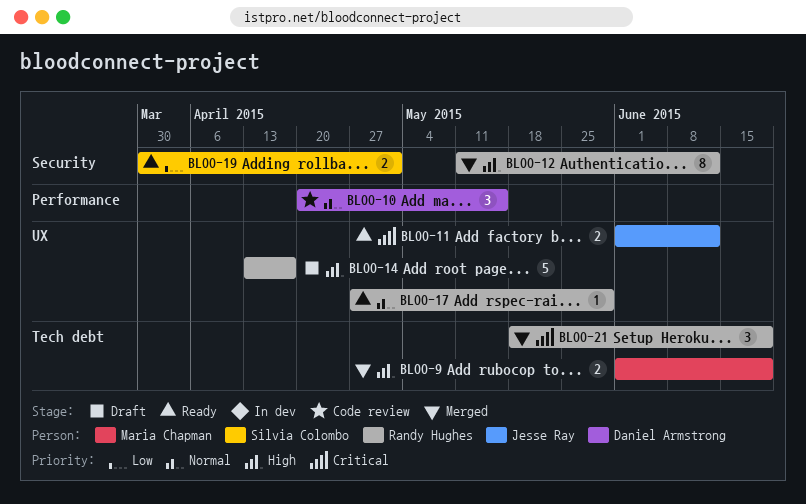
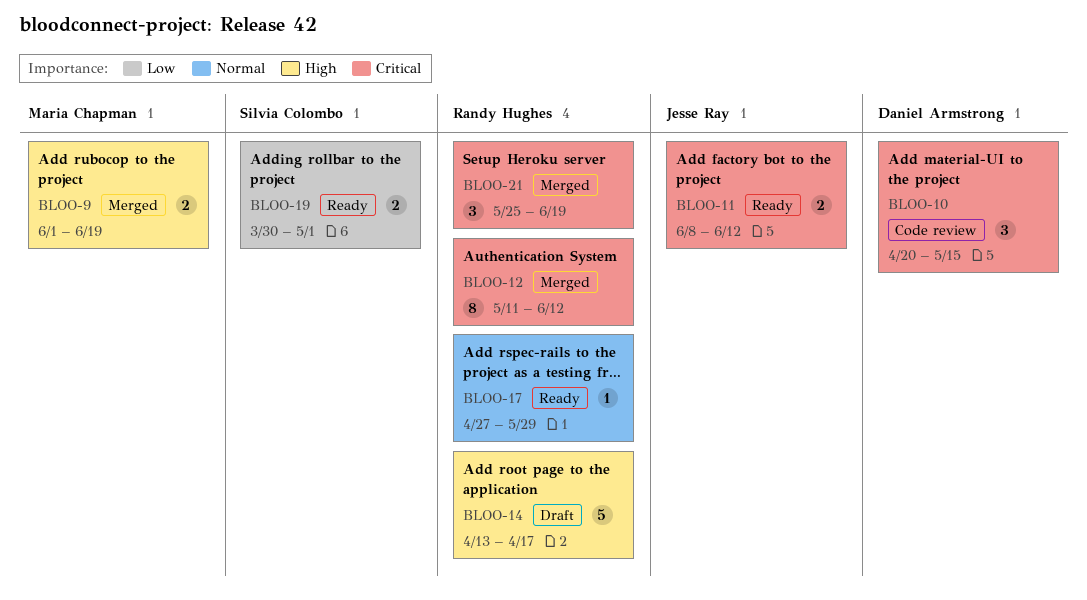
BLOO-10, priority: Normal -> Critical
BLOO-11, start: Jun 1 -> Jun 8
BLOO-12, priority: High -> Critical
BLOO-21, start: May 18 -> May 25

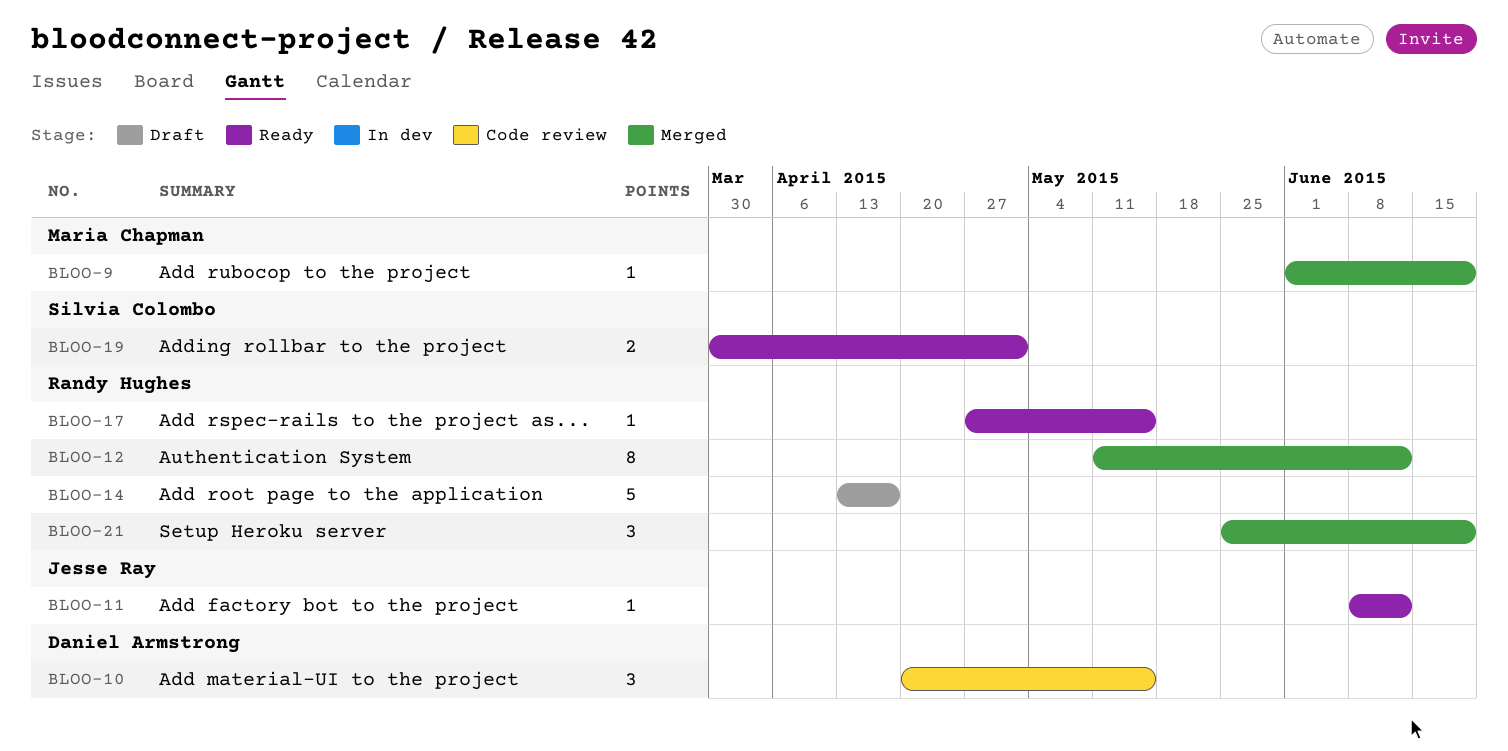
BLOO-9, estimate: 2 -> 1
BLOO-11, estimate: 2 -> 1
BLOO-17, due: May 29 -> May 15

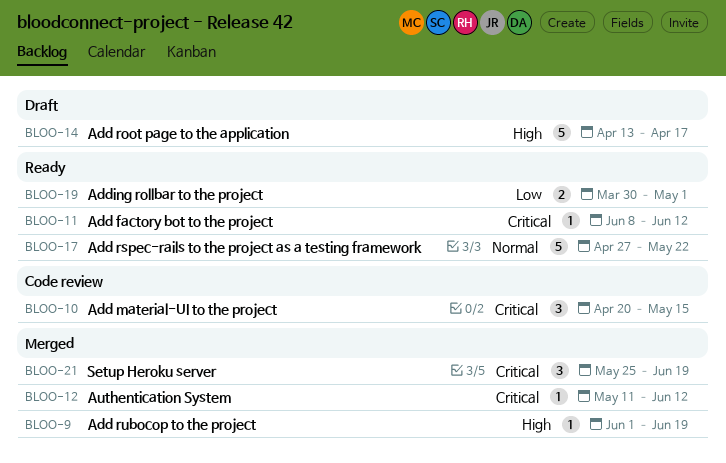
BLOO-12, estimate: 8 -> 1
BLOO-17, estimate: 1 -> 5
BLOO-17, due: May 15 -> May 22

